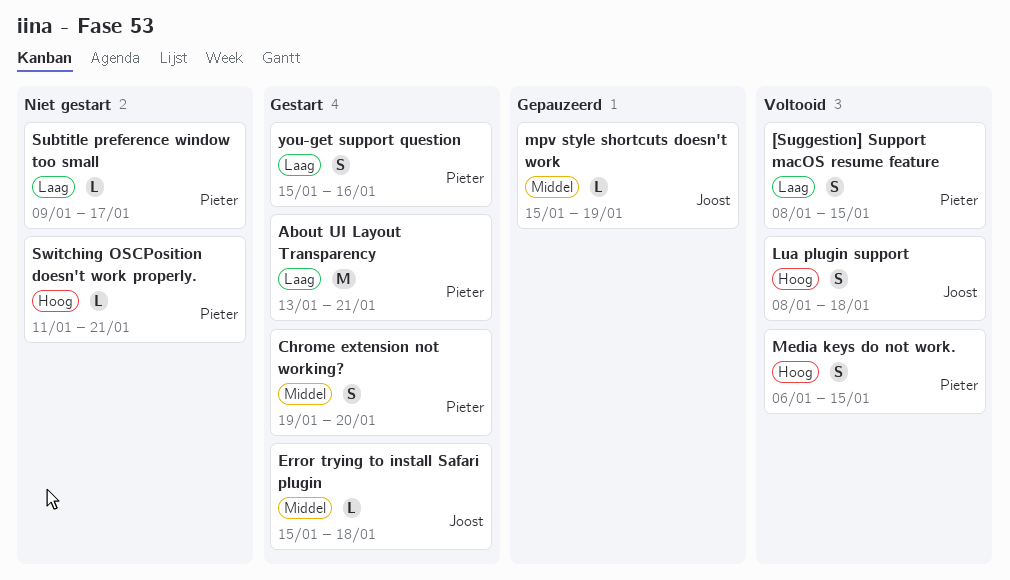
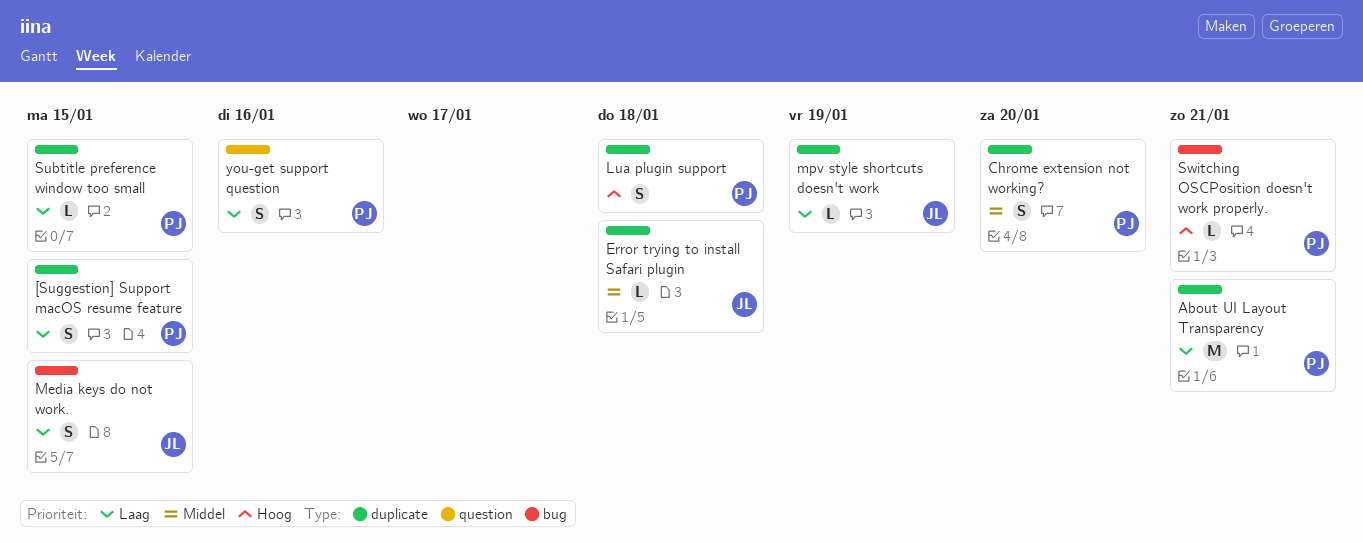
Lua plugin support, owner: Joost -> Pieter
Media keys do not work., owner: Pieter -> Joost
Media keys do not work., priority: Hoog -> Laag
mpv style shortcuts doesn't work, priority: Middel -> Laag
Subtitle preference window too small, due: Jan 17 -> Jan 15

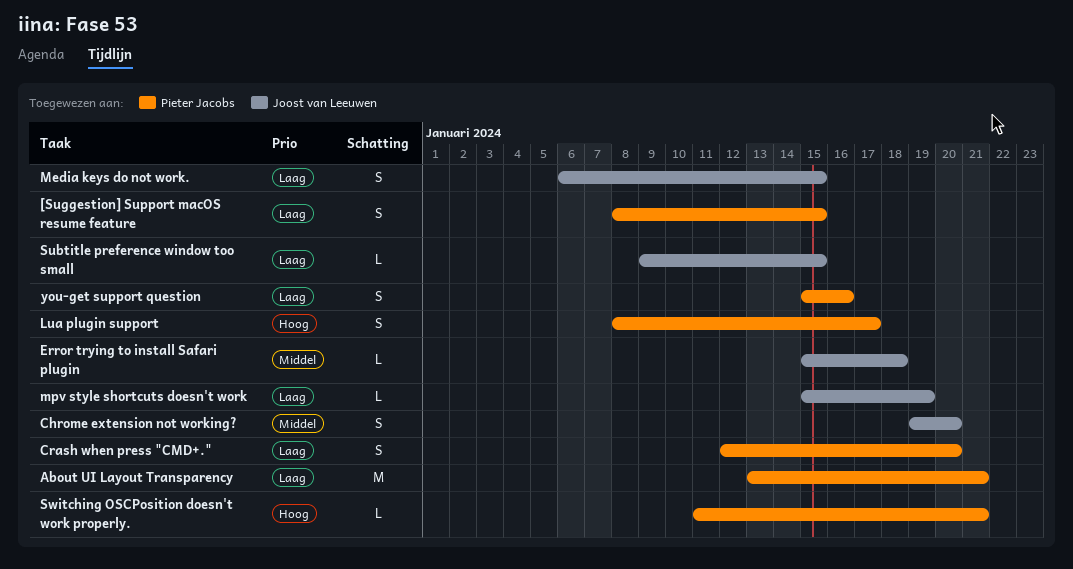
Chrome extension not working?, owner: Pieter Jacobs -> Joost van Leeuwen
Crash when press "CMD+.": none -> present
Lua plugin support, due: Jan 18 -> Jan 17
Subtitle preference window too small, owner: Pieter Jacobs -> Joost van Leeuwen

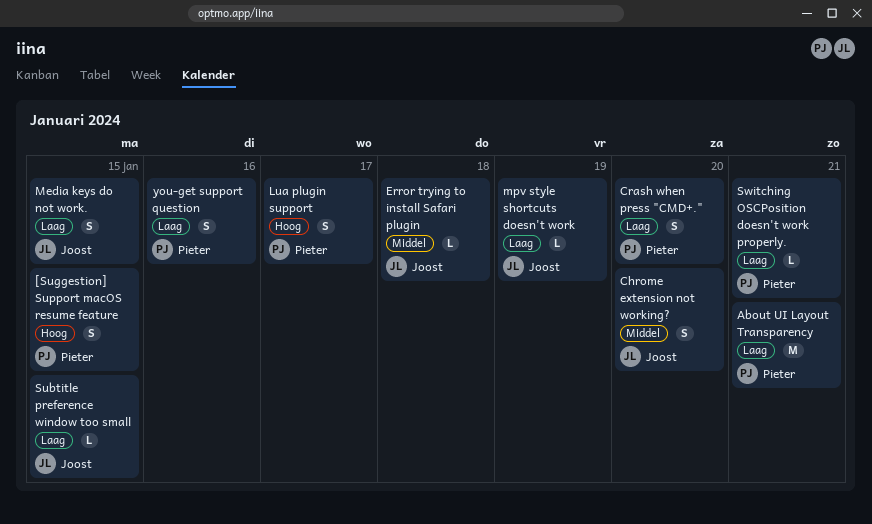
[Suggestion] Support macOS resume feature, priority: Laag -> Hoog
Switching OSCPosition doesn't work properly., priority: Hoog -> Laag

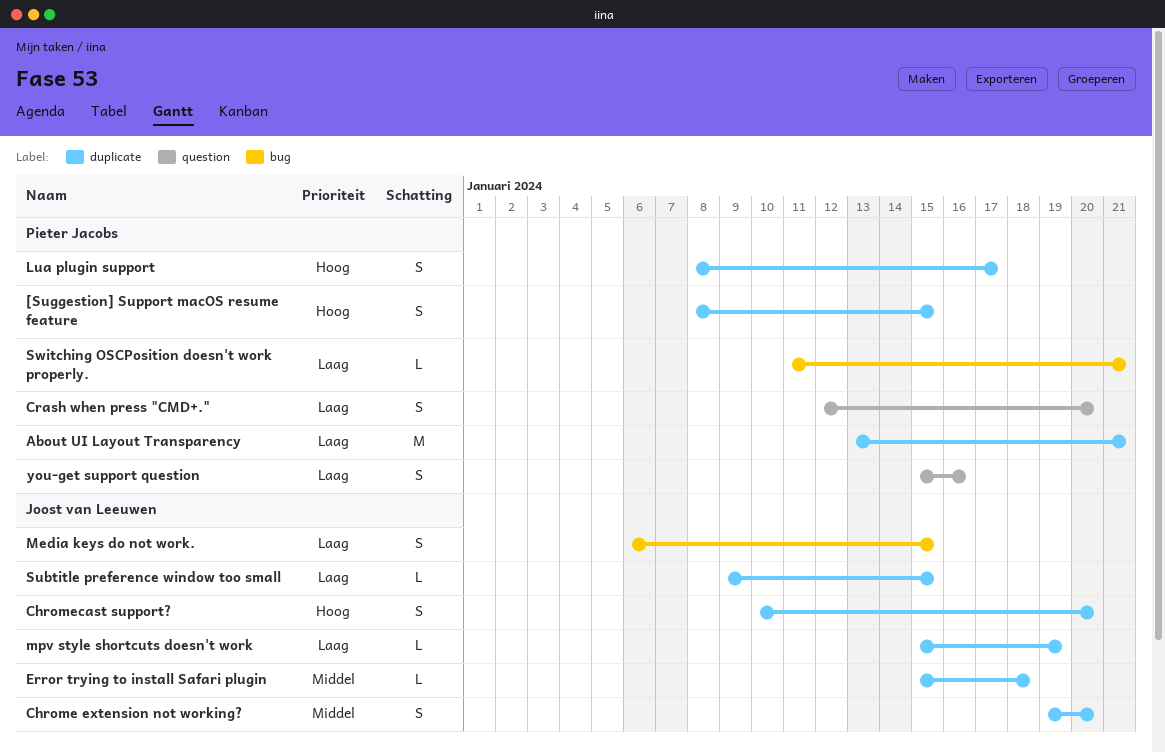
Chromecast support?: none -> present

